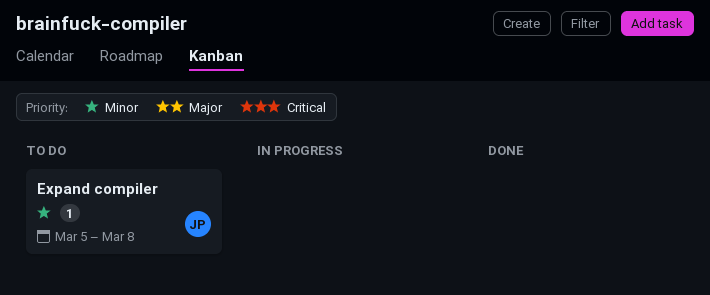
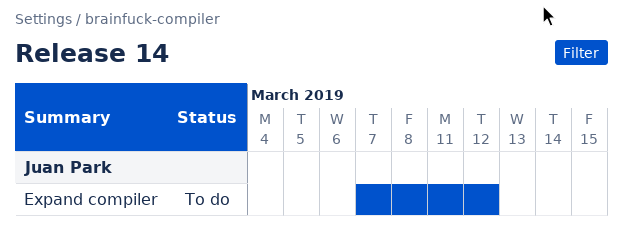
Expand compiler, start: Mar 5 -> Mar 7
Expand compiler, due: Mar 8 -> Mar 12

